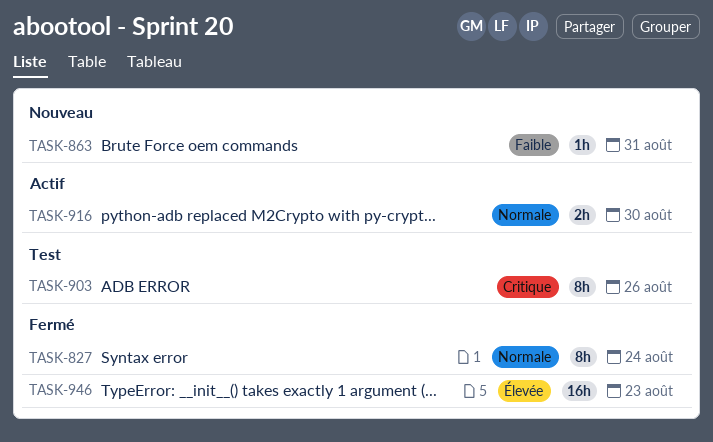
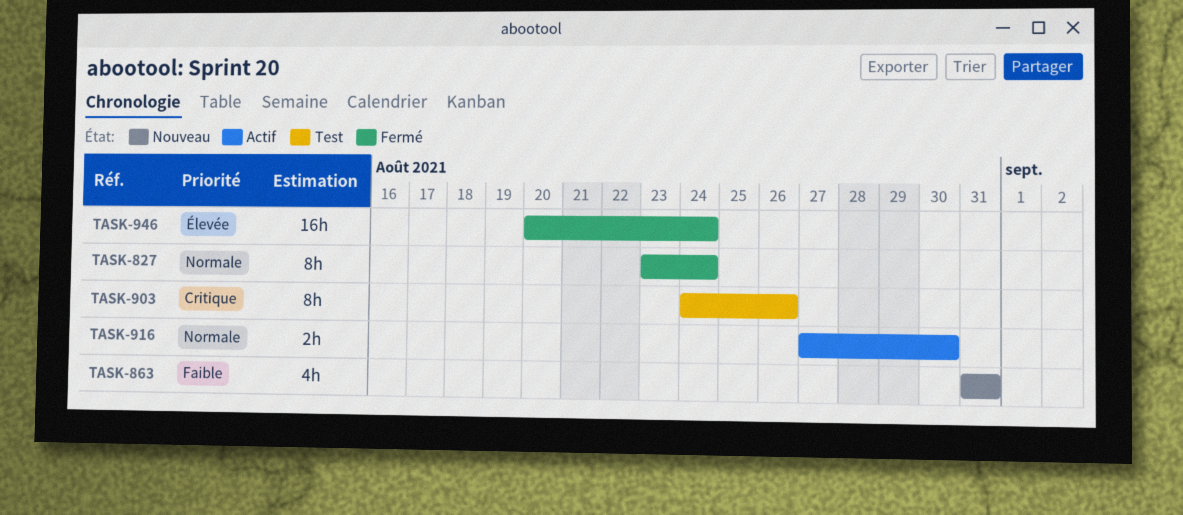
TASK-863, estimate: 1h -> 4h
TASK-946, due: Aug 23 -> Aug 24

